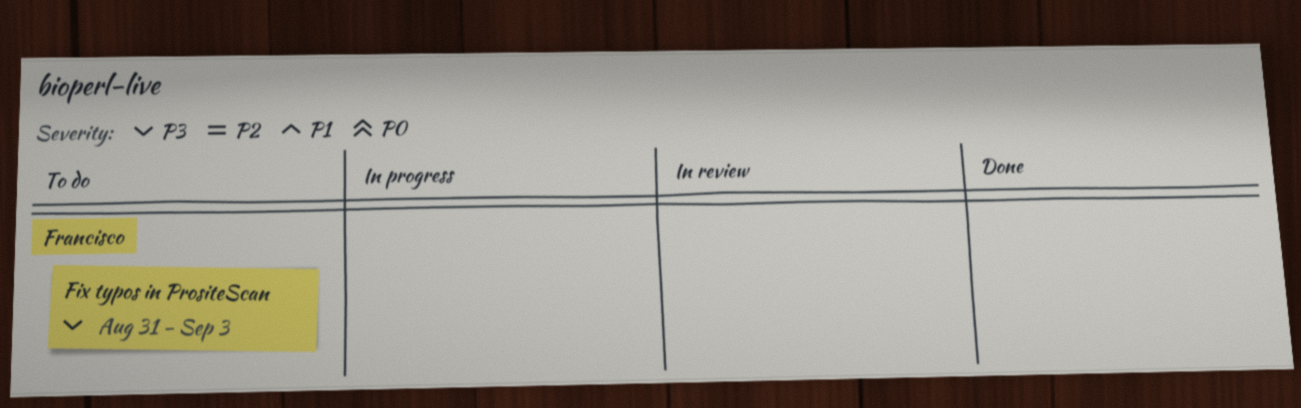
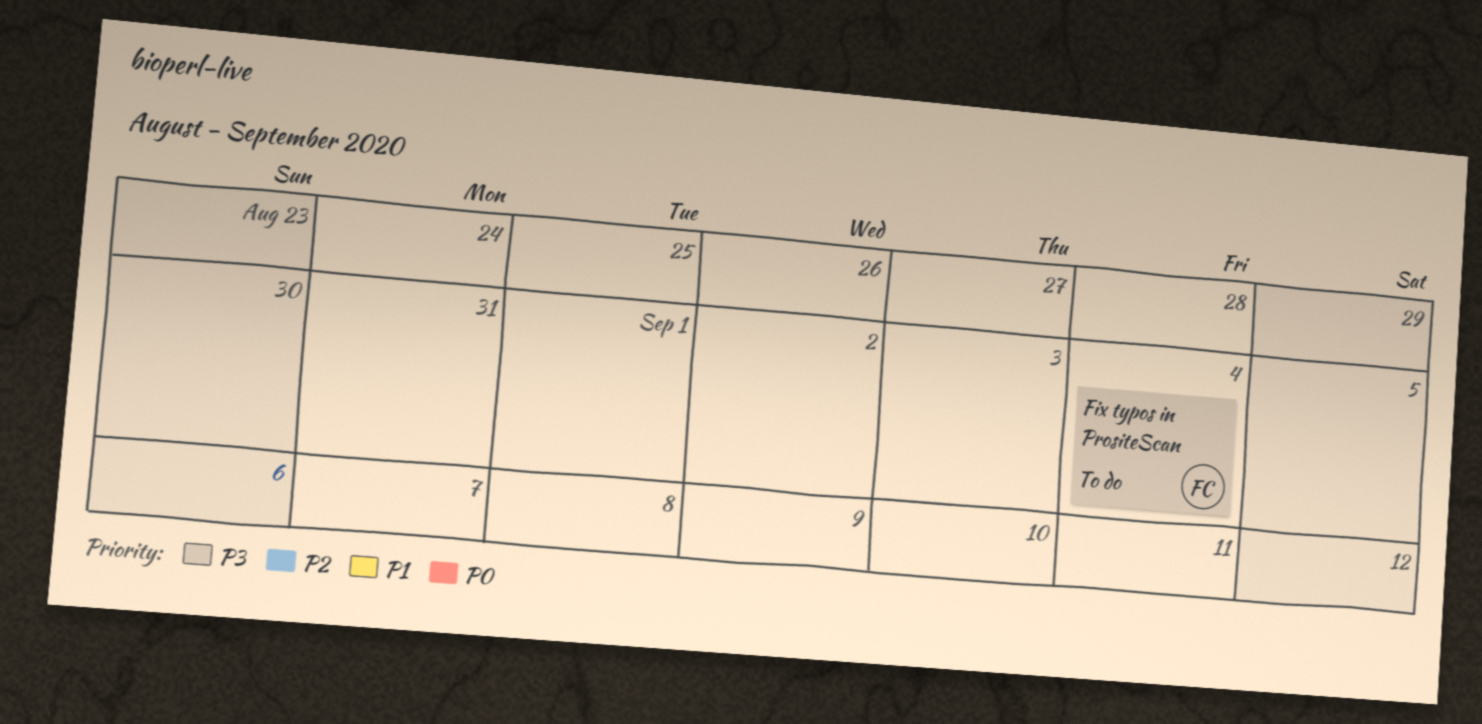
Fix typos in PrositeScan, due: Sep 3 -> Sep 4

